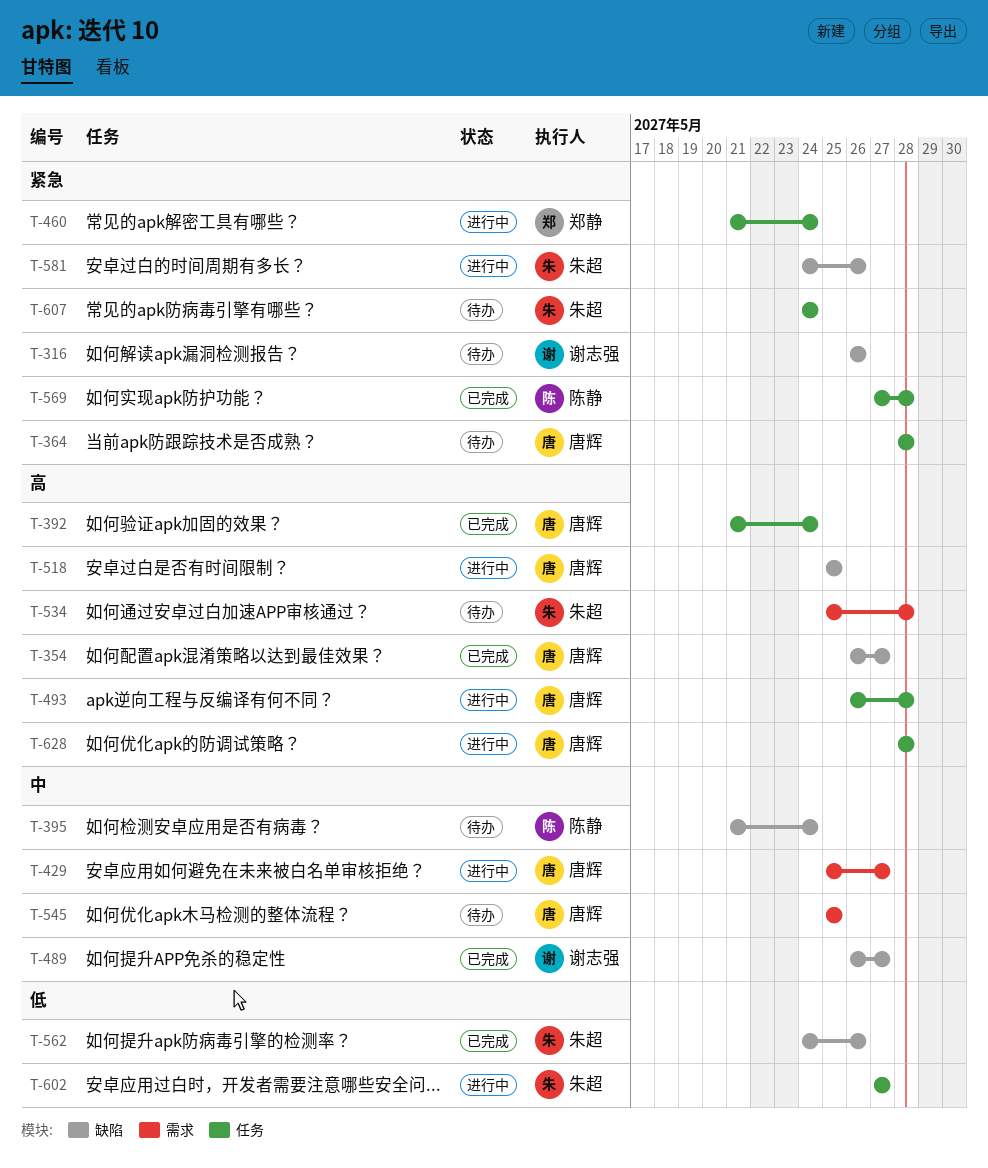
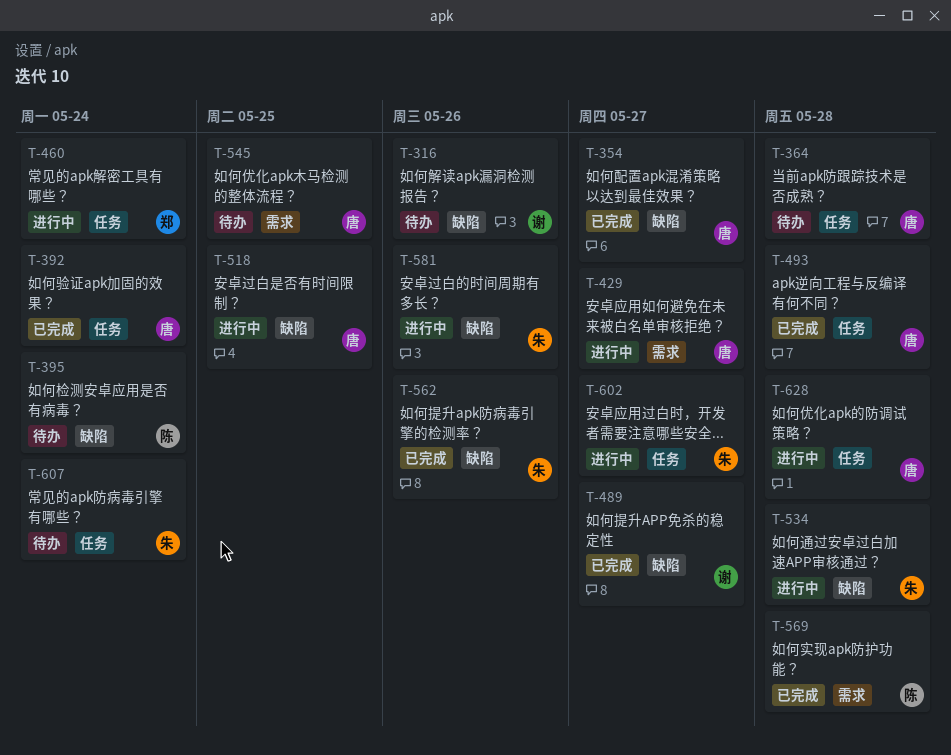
T-493, status: 进行中 -> 已完成
T-534, status: 待办 -> 进行中
T-534, label: 需求 -> 缺陷
T-569, label: 任务 -> 需求

